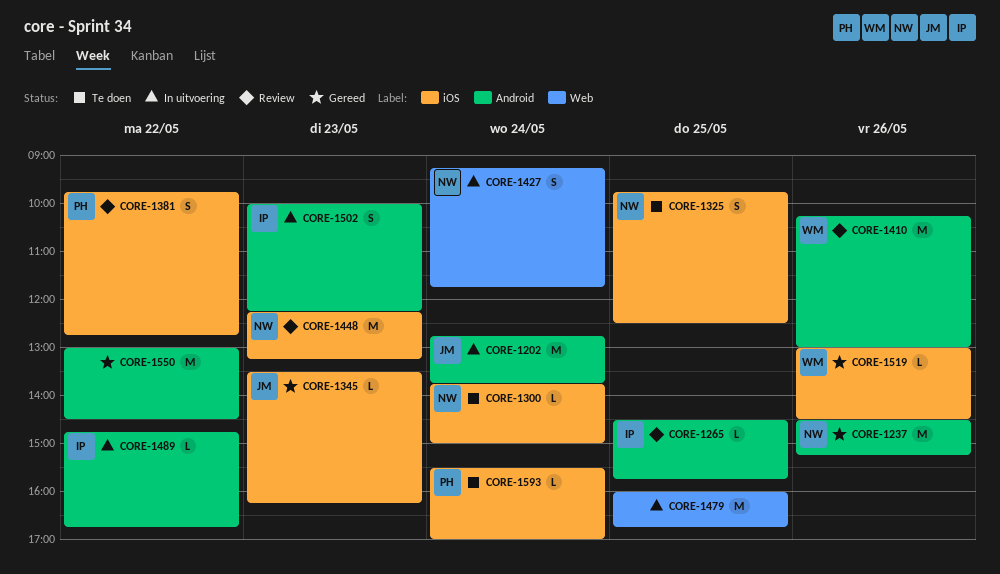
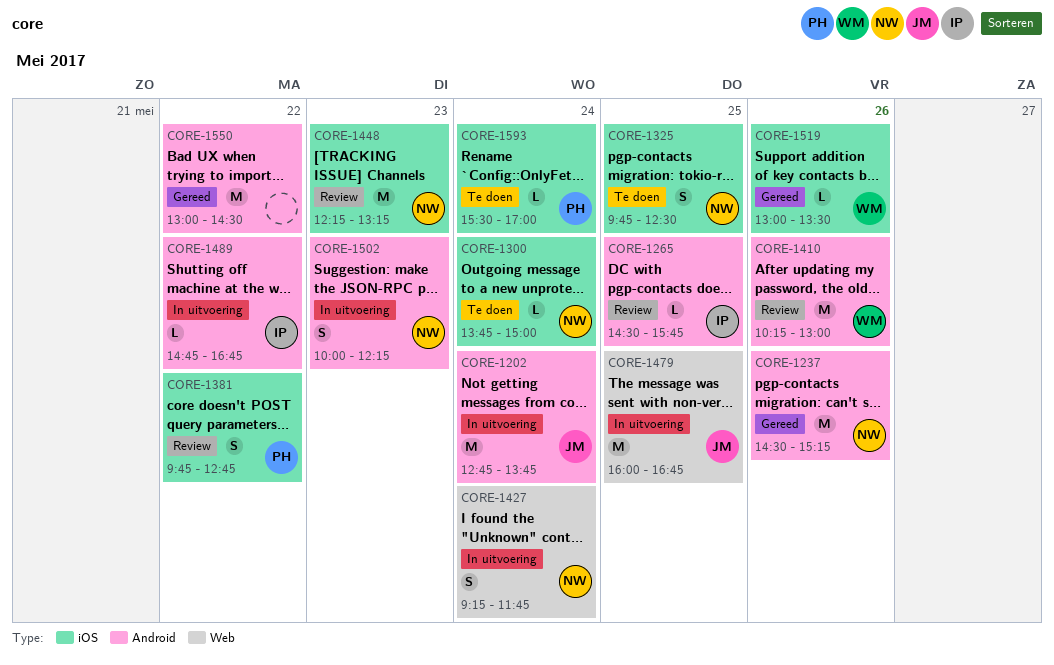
CORE-1345: present -> none
CORE-1479, owner: none -> JM
CORE-1502, owner: IP -> NW
CORE-1519, ends: 14:30 -> 13:30

